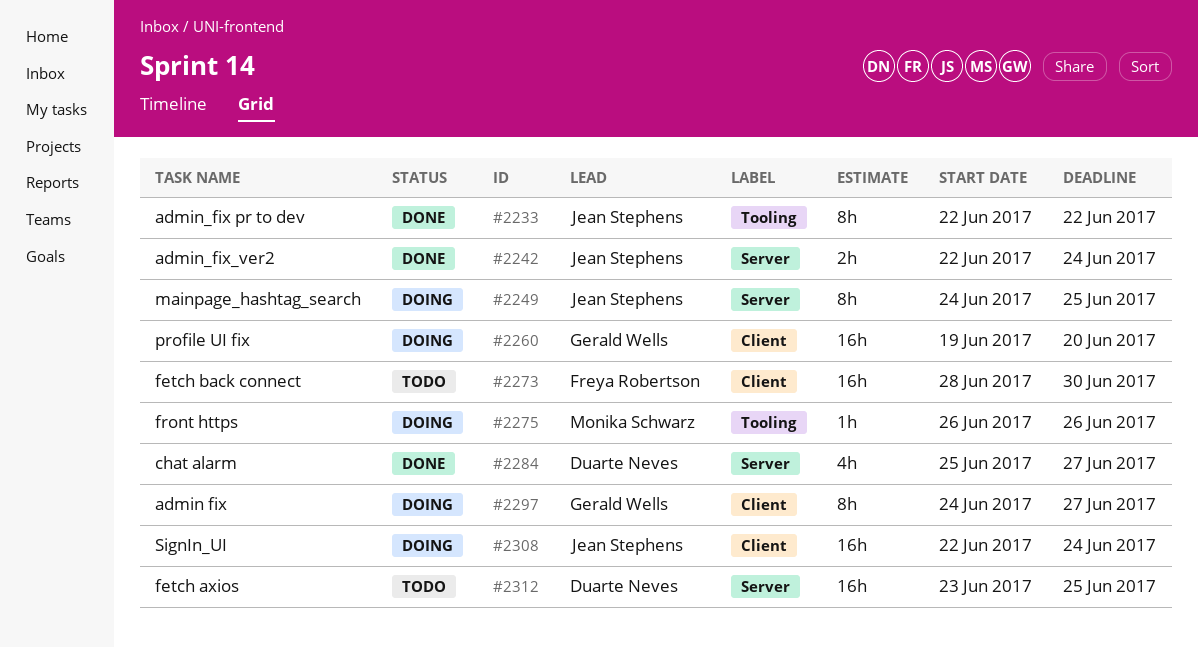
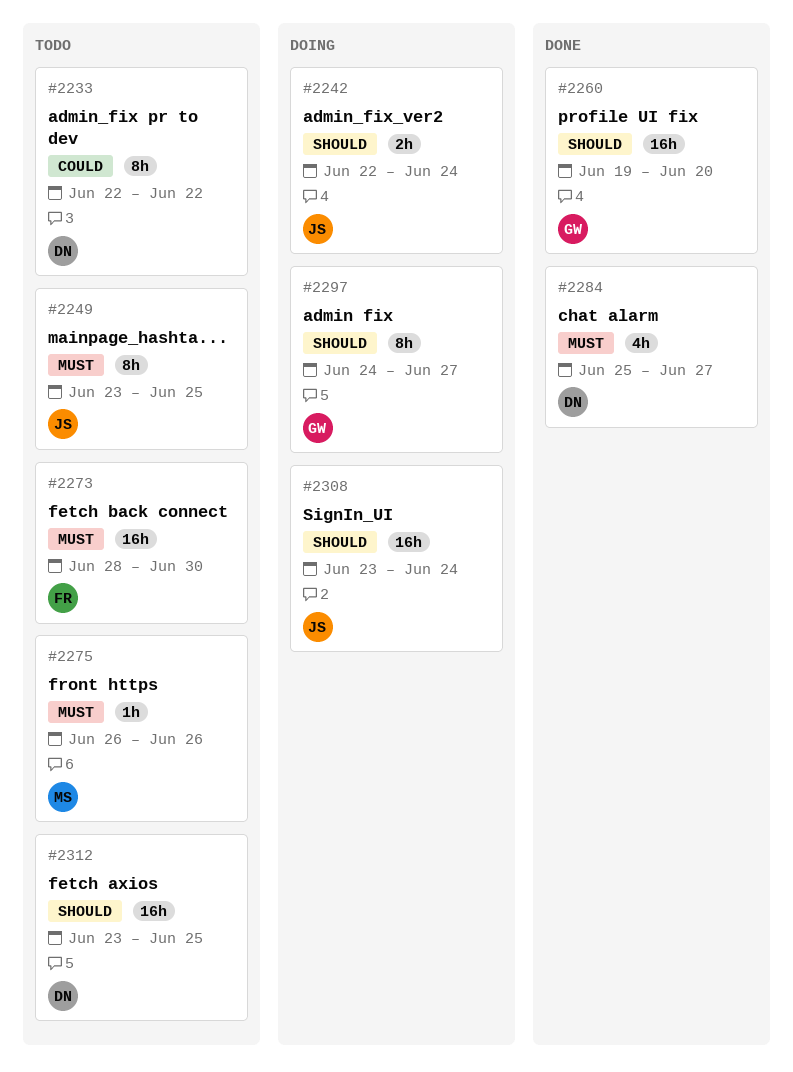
#2233, status: Done -> Todo
#2233, owner: Jean Stephens -> Duarte Neves
#2242, status: Done -> Doing
#2249, status: Doing -> Todo
#2249, start: Jun 24 -> Jun 23
#2260, status: Doing -> Done
#2275, status: Doing -> Todo
#2308, start: Jun 22 -> Jun 23

